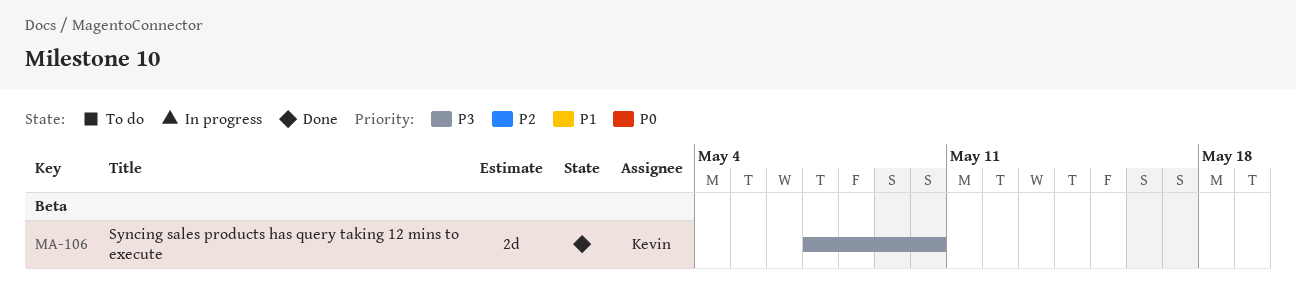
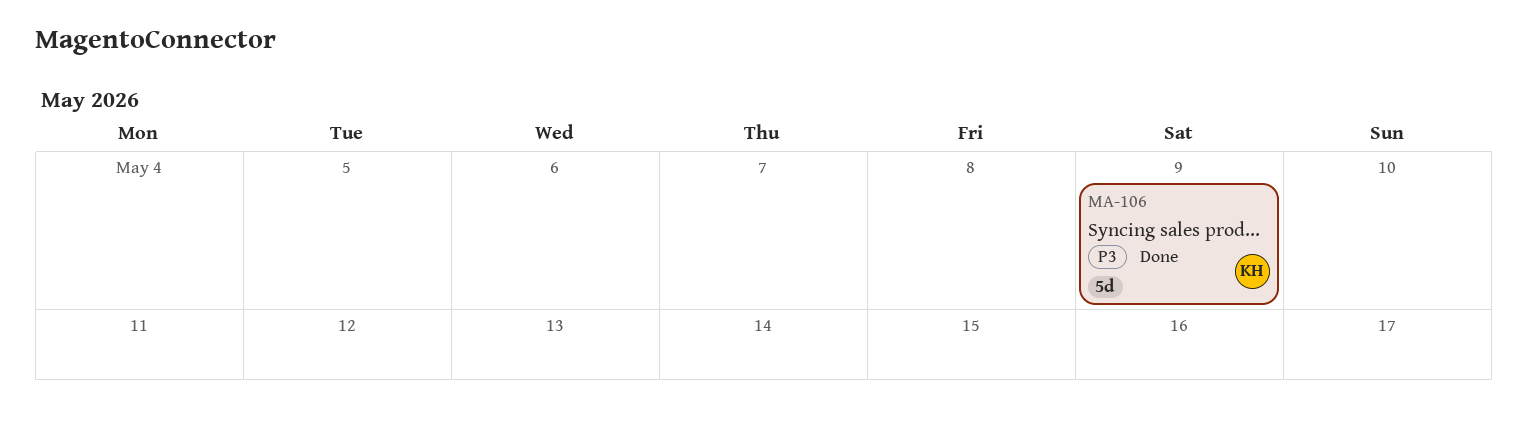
MA-106, estimate: 2d -> 5d
MA-106, due: May 10 -> May 9

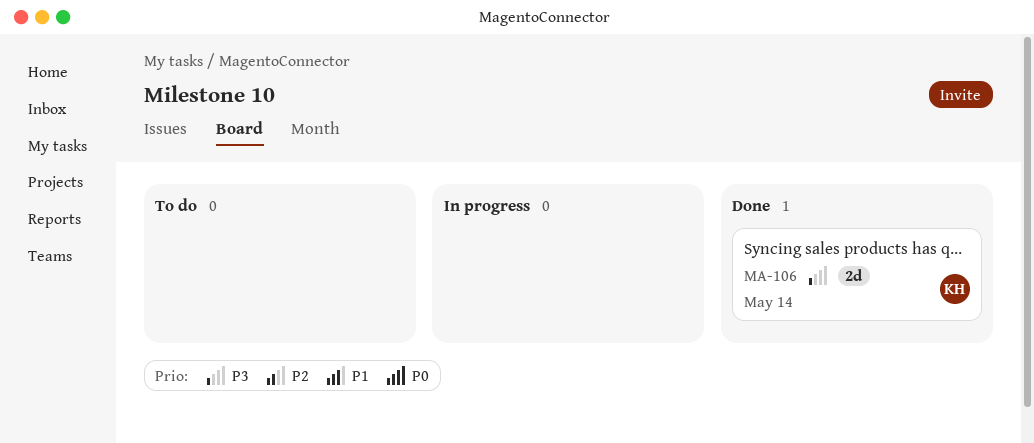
MA-106, estimate: 5d -> 2d
MA-106, due: May 9 -> May 14

